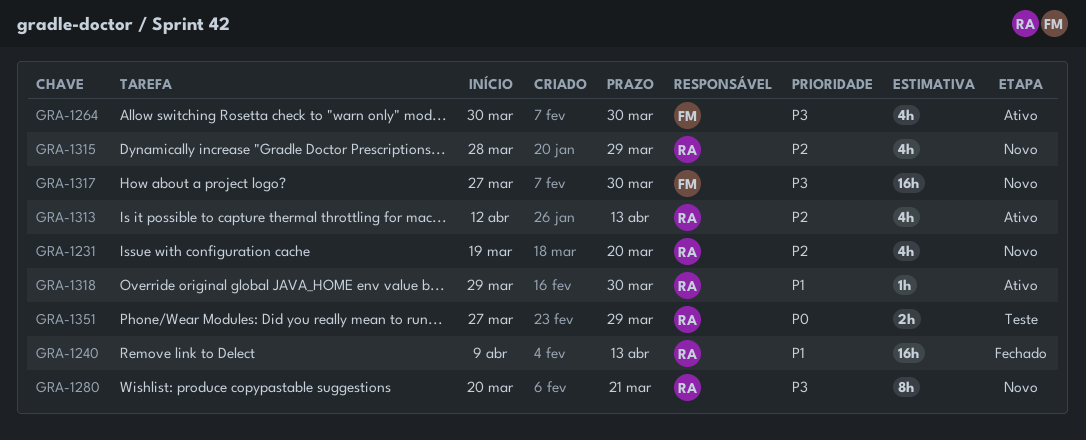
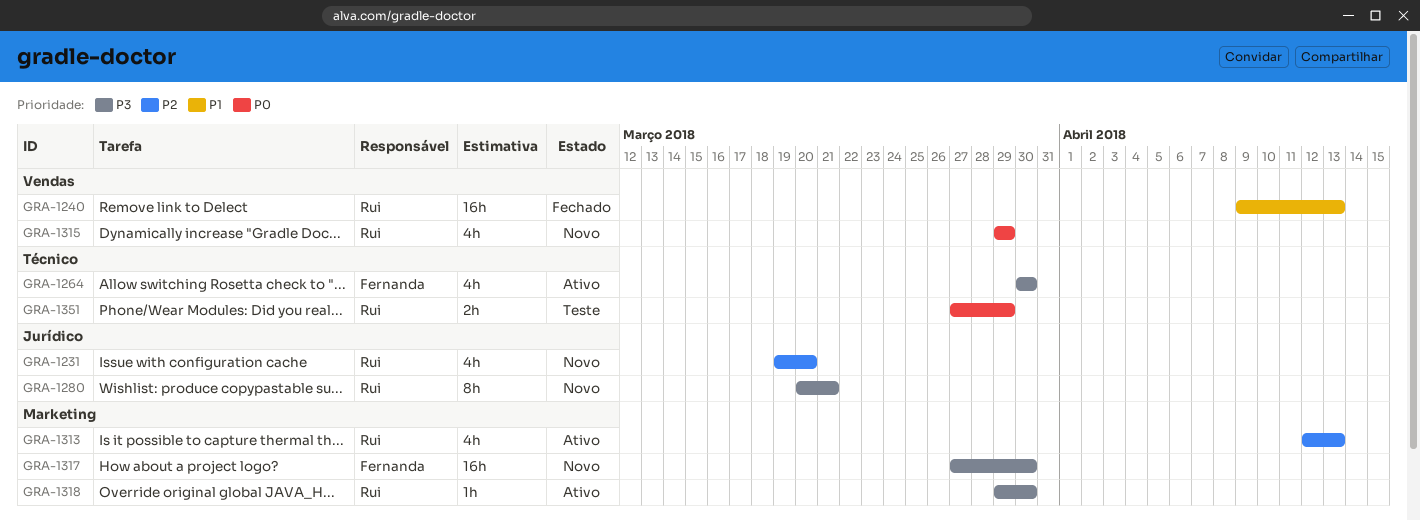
GRA-1315, priority: P2 -> P0
GRA-1315, start: Mar 28 -> Mar 29
GRA-1318, priority: P1 -> P3

